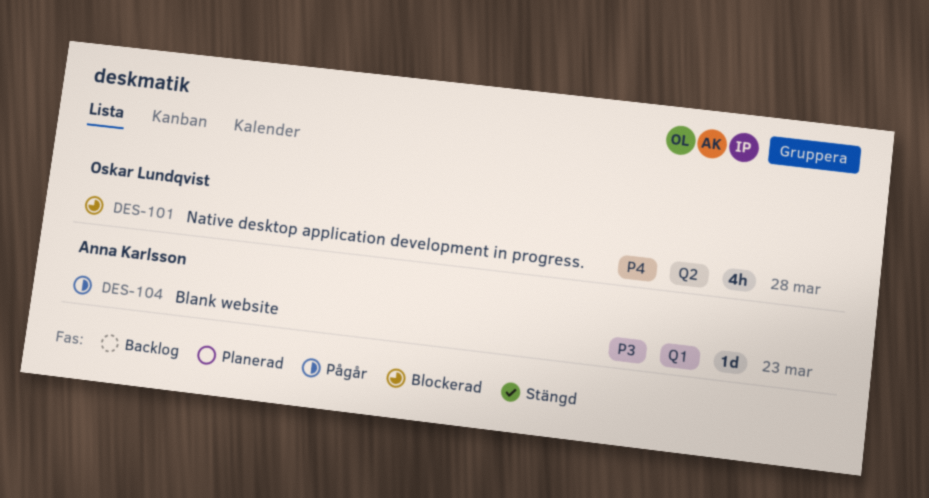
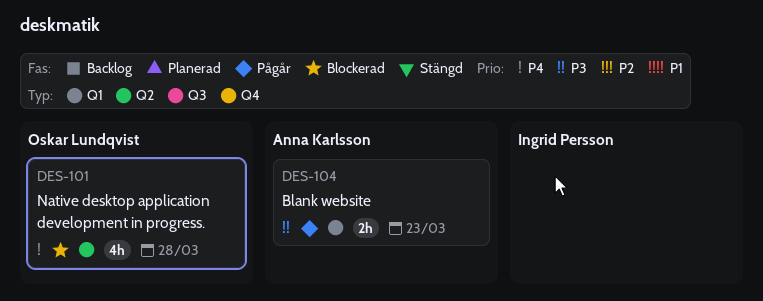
DES-104, estimate: 1d -> 2h

